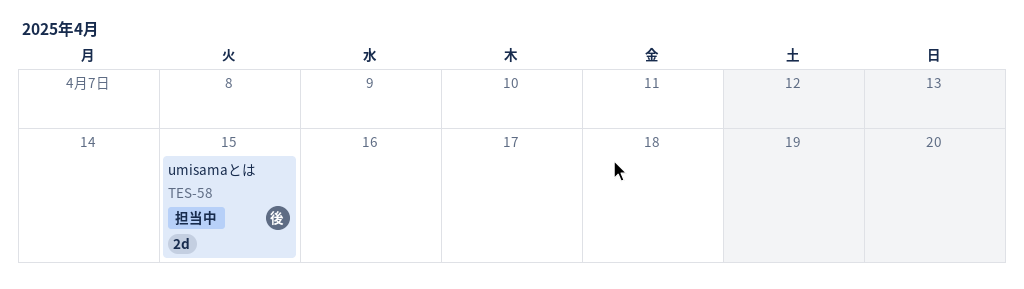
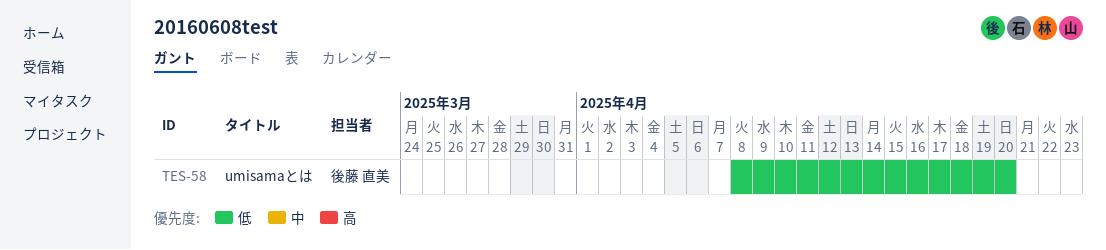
TES-58, due: Apr 15 -> Apr 20

